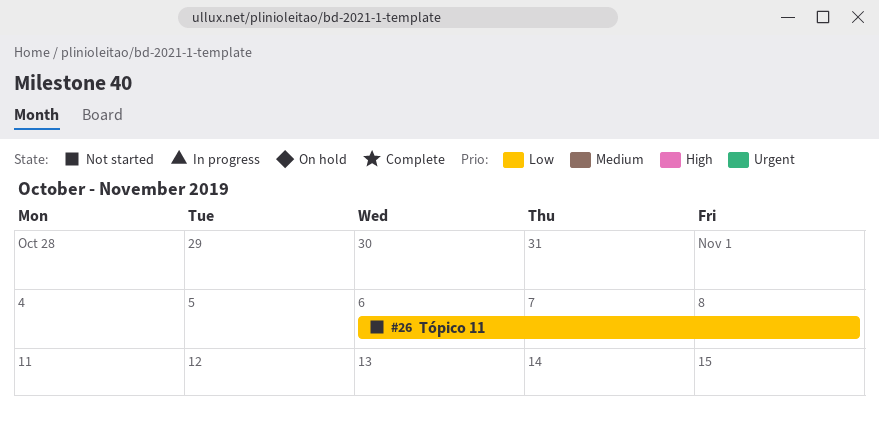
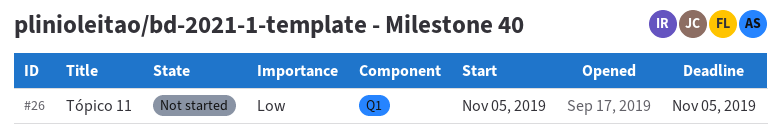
#26, start: Nov 6 -> Nov 5
#26, due: Nov 8 -> Nov 5

